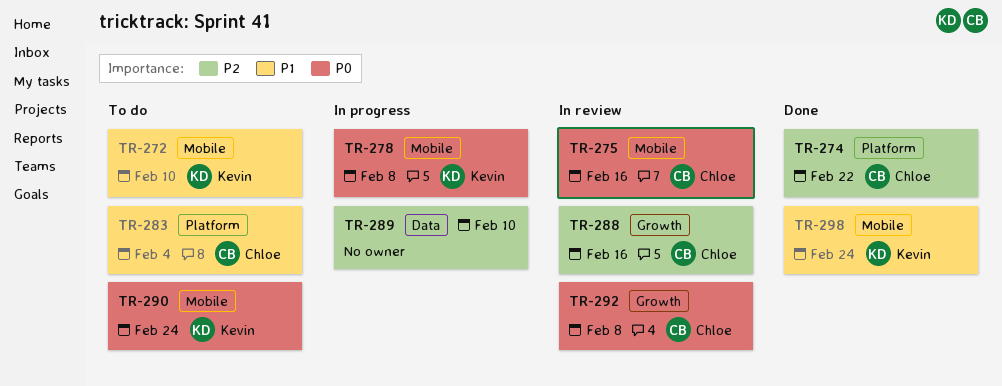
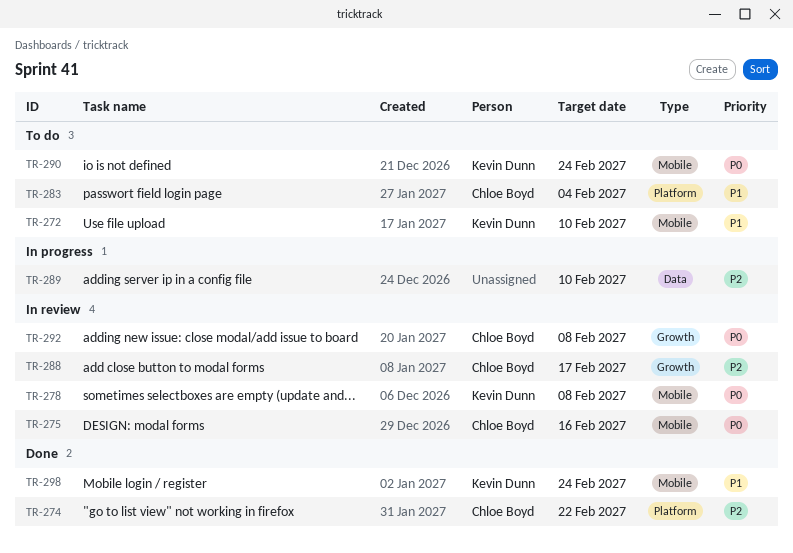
TR-278, status: In progress -> In review
TR-288, due: Feb 16 -> Feb 17

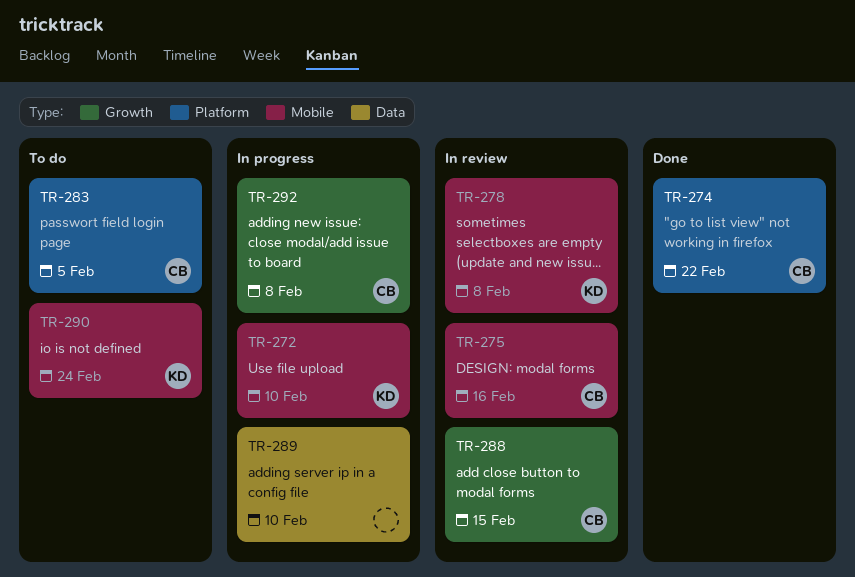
TR-272, status: To do -> In progress
TR-283, due: Feb 4 -> Feb 5
TR-288, due: Feb 17 -> Feb 15
TR-292, status: In review -> In progress
TR-298: present -> none

